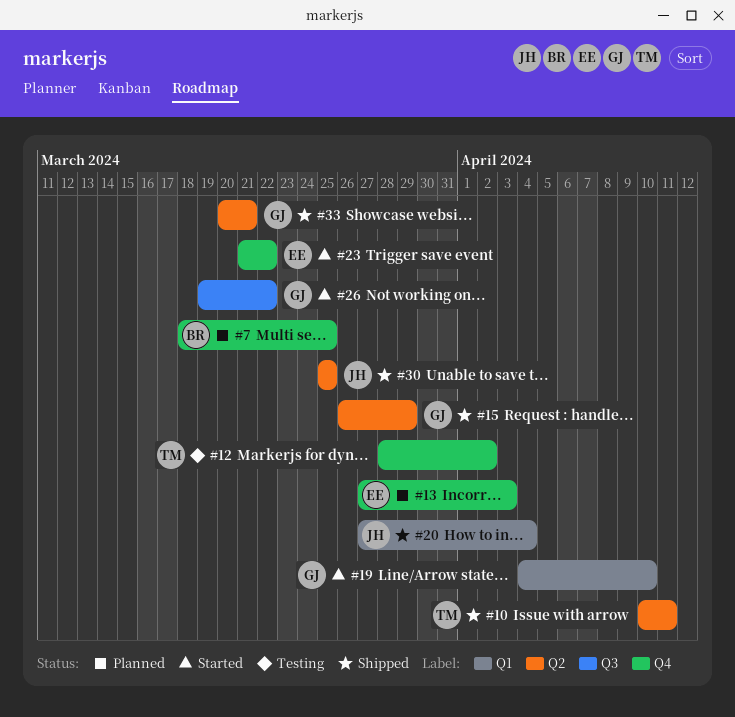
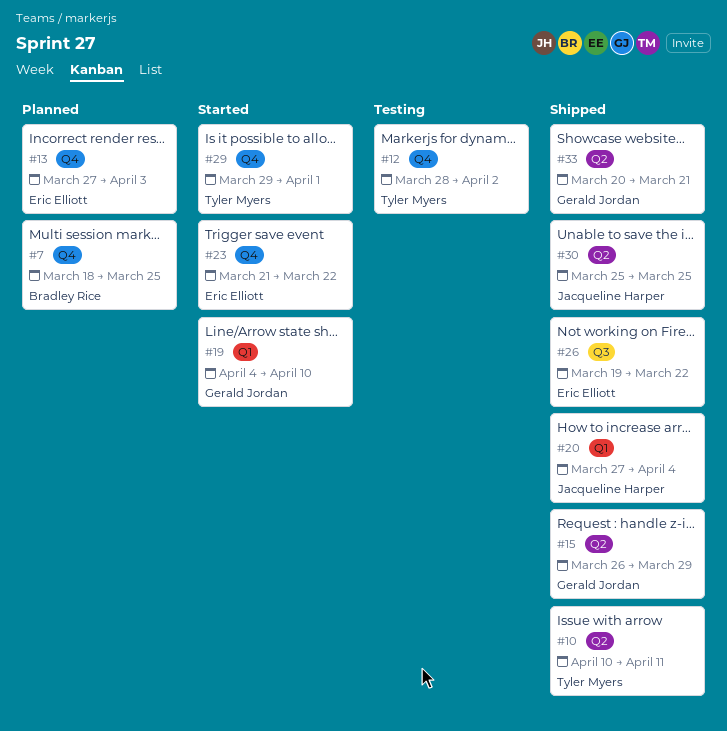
#26, status: Started -> Shipped
#26, owner: Gerald Jordan -> Eric Elliott
#29: none -> present

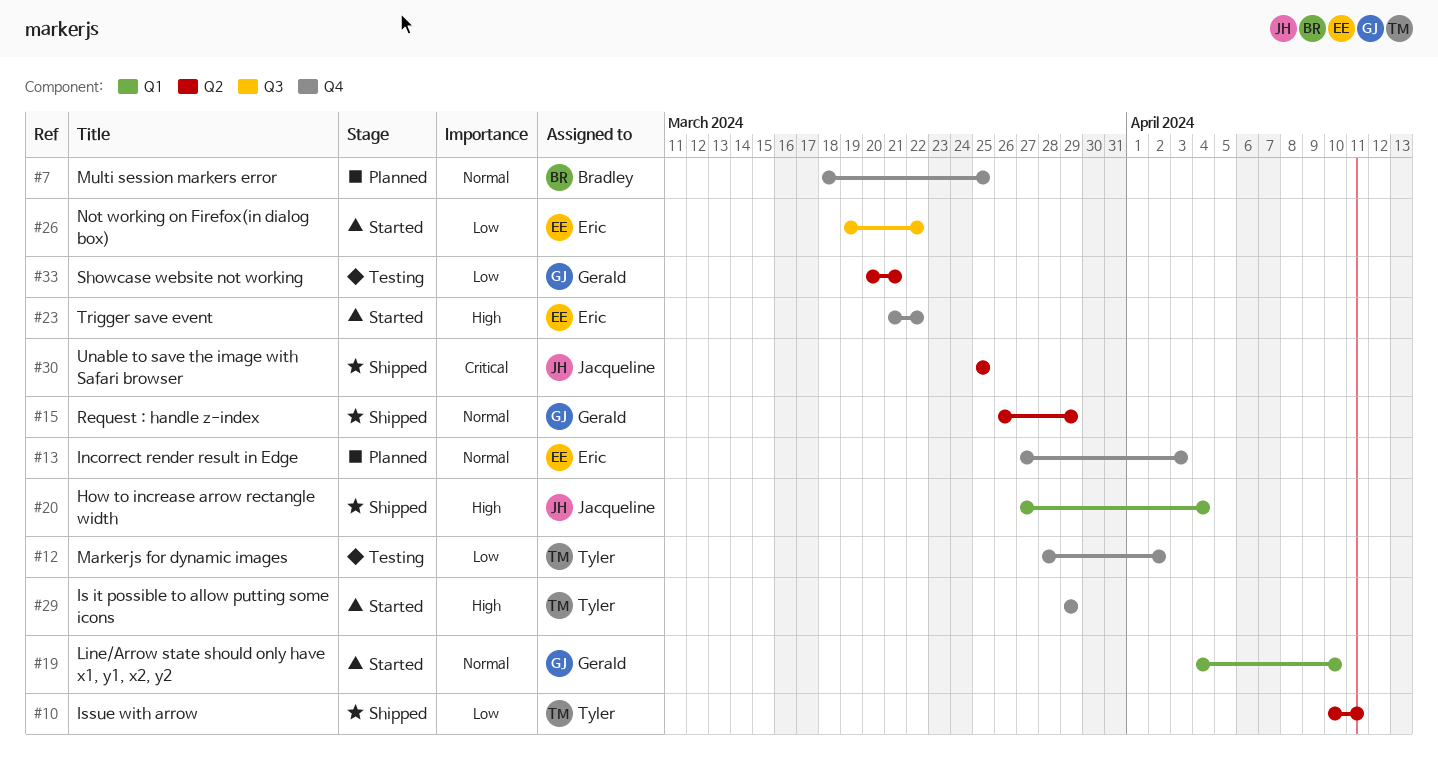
#26, status: Shipped -> Started
#29, due: Apr 1 -> Mar 29
#33, status: Shipped -> Testing

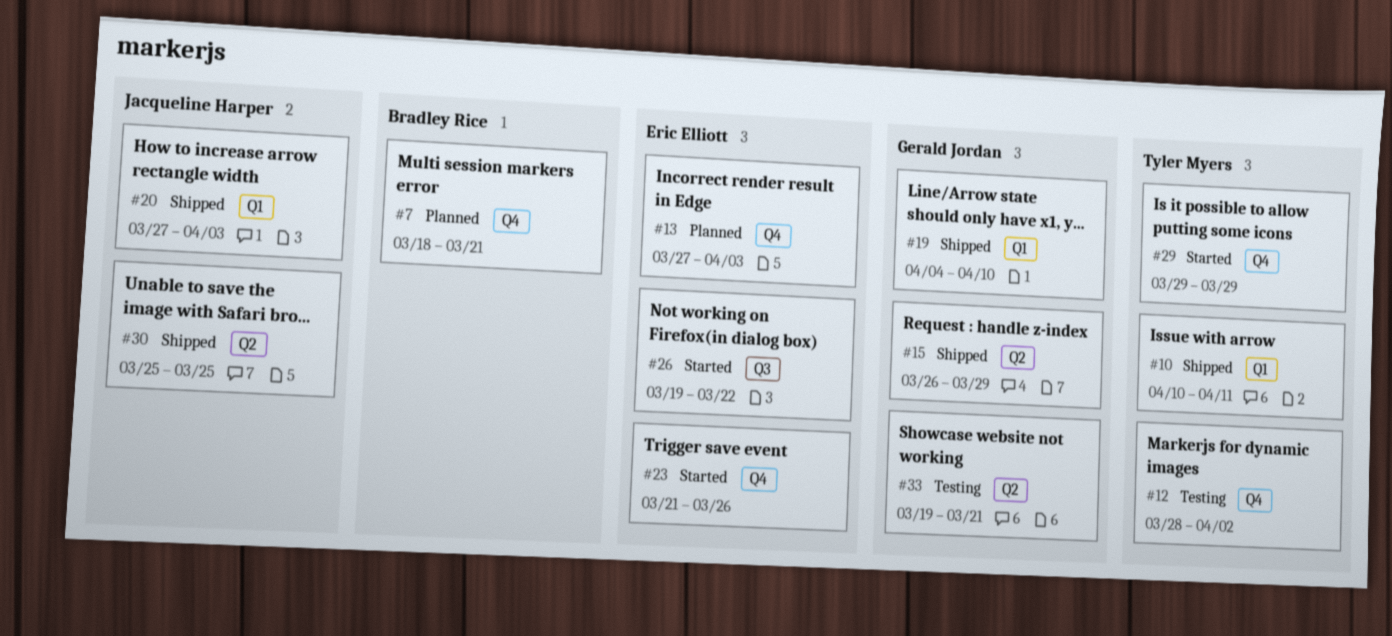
#7, due: Mar 25 -> Mar 21
#10, label: Q2 -> Q1
#19, status: Started -> Shipped
#20, due: Apr 4 -> Apr 3
#23, due: Mar 22 -> Mar 26
#33, start: Mar 20 -> Mar 19

